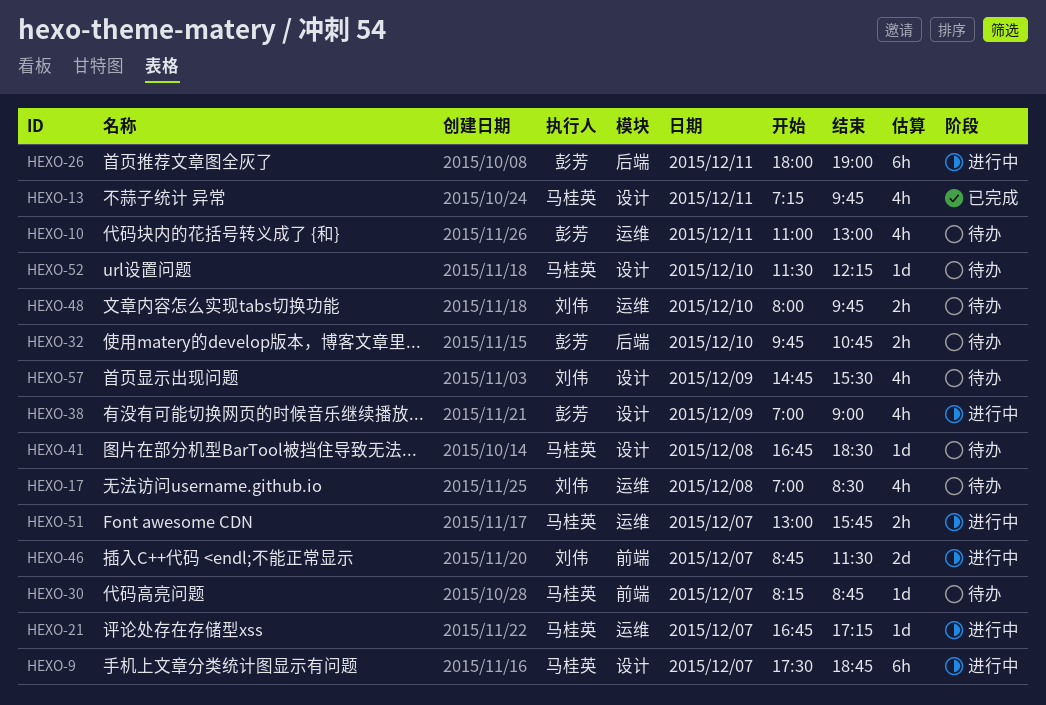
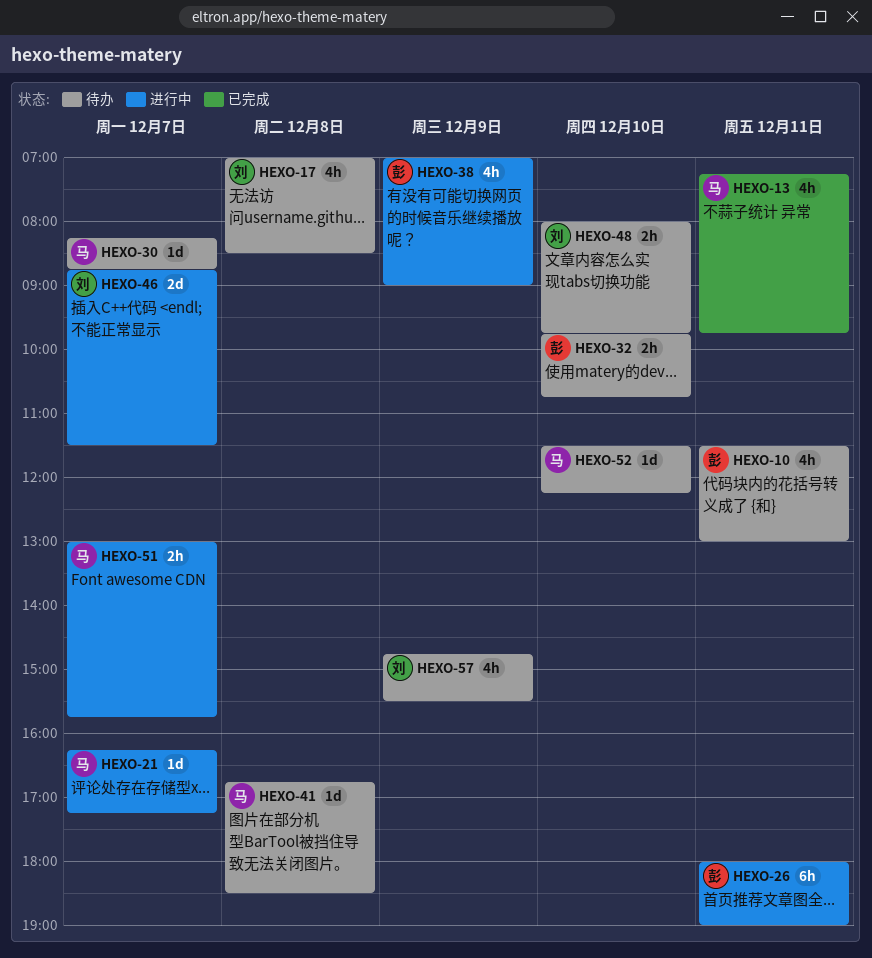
HEXO-9: present -> none
HEXO-10, begins: 11:00 -> 11:30
HEXO-21, begins: 16:45 -> 16:15

